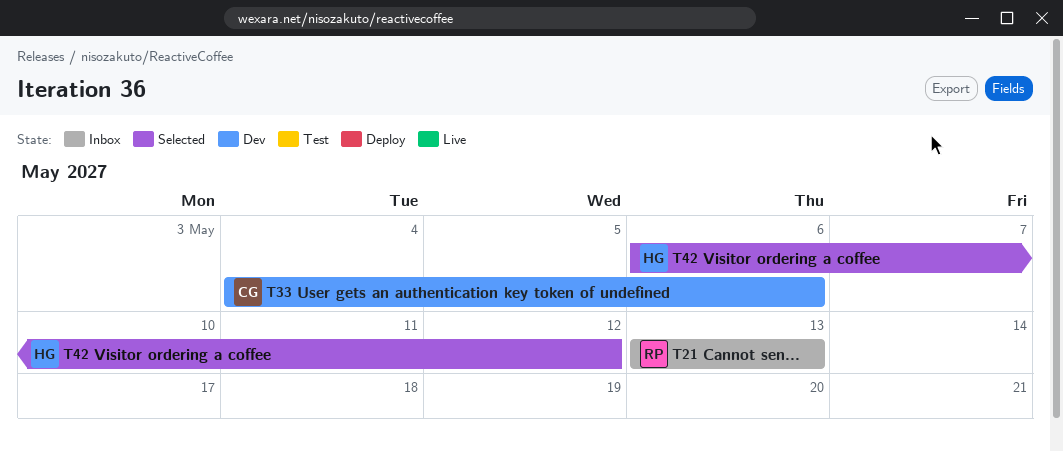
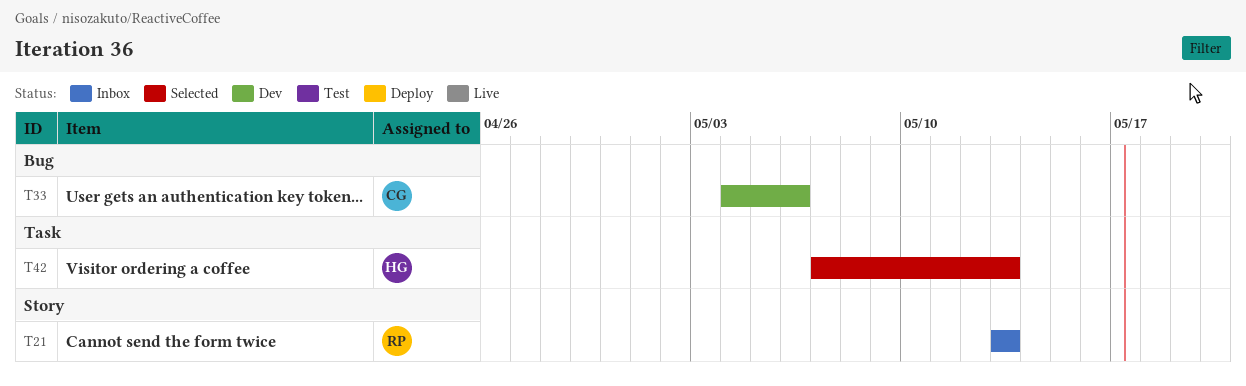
T42, start: May 6 -> May 7
T42, due: May 12 -> May 13

